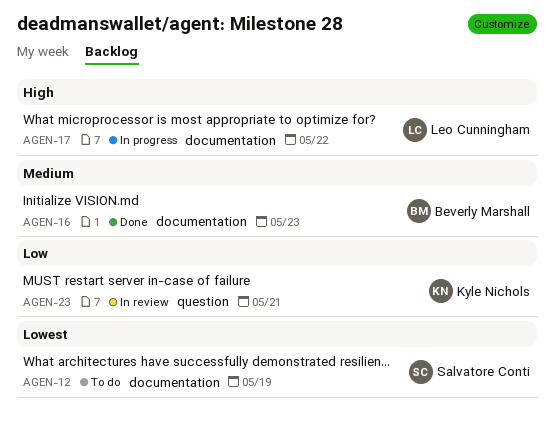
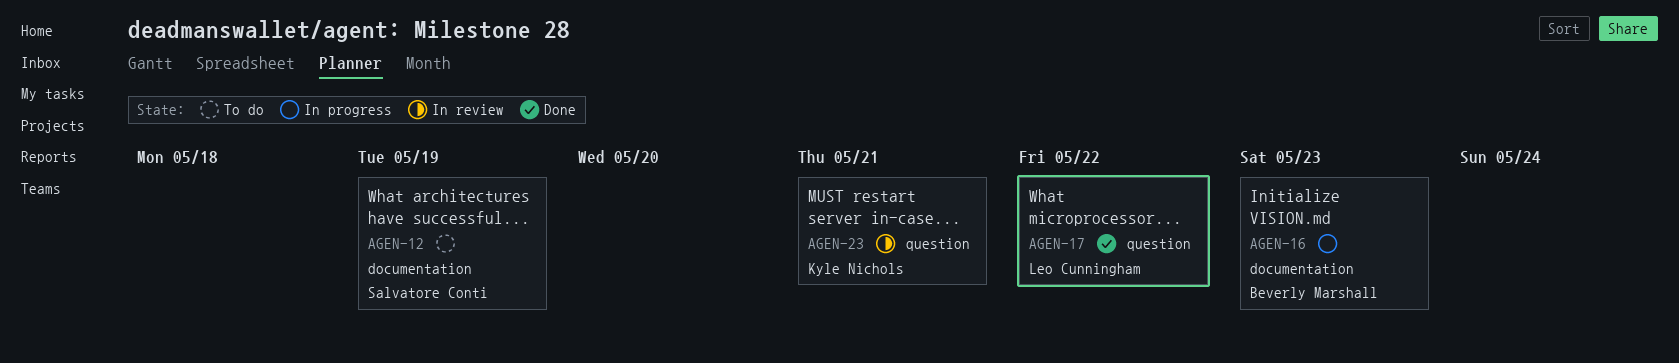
AGEN-16, status: Done -> In progress
AGEN-17, status: In progress -> Done
AGEN-17, label: documentation -> question

